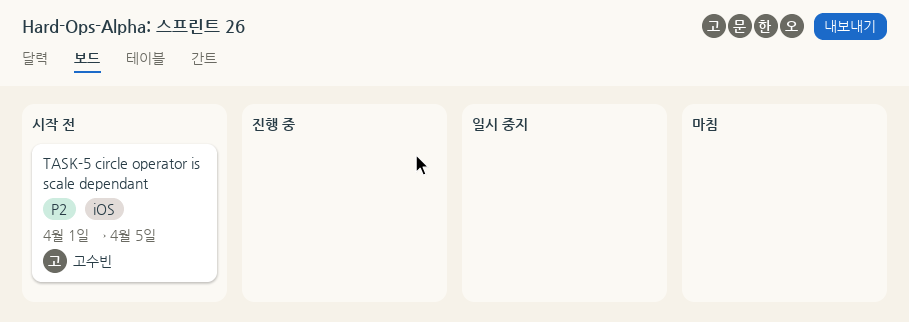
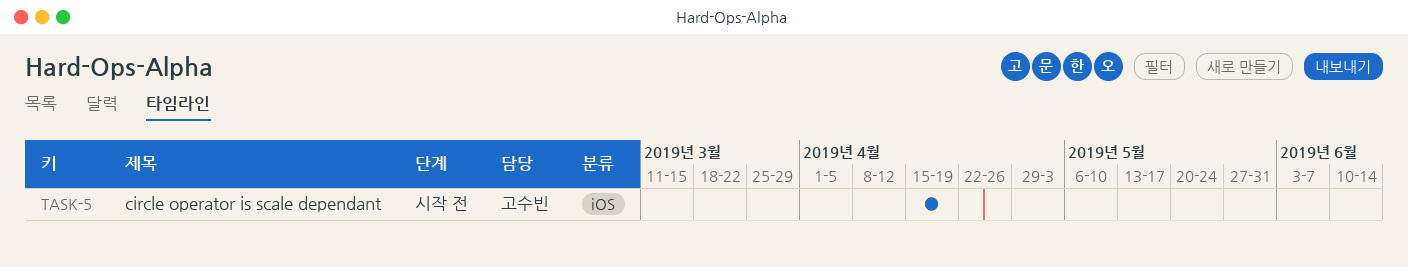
TASK-5, start: Apr 1 -> Apr 15
TASK-5, due: Apr 5 -> Apr 19

